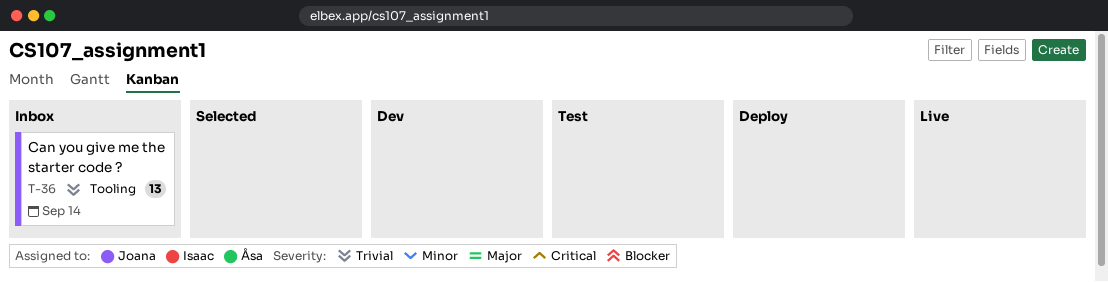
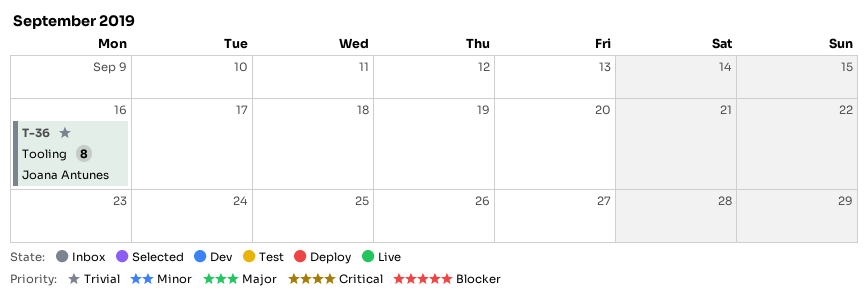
T-36, estimate: 13 -> 8
T-36, due: Sep 14 -> Sep 16

